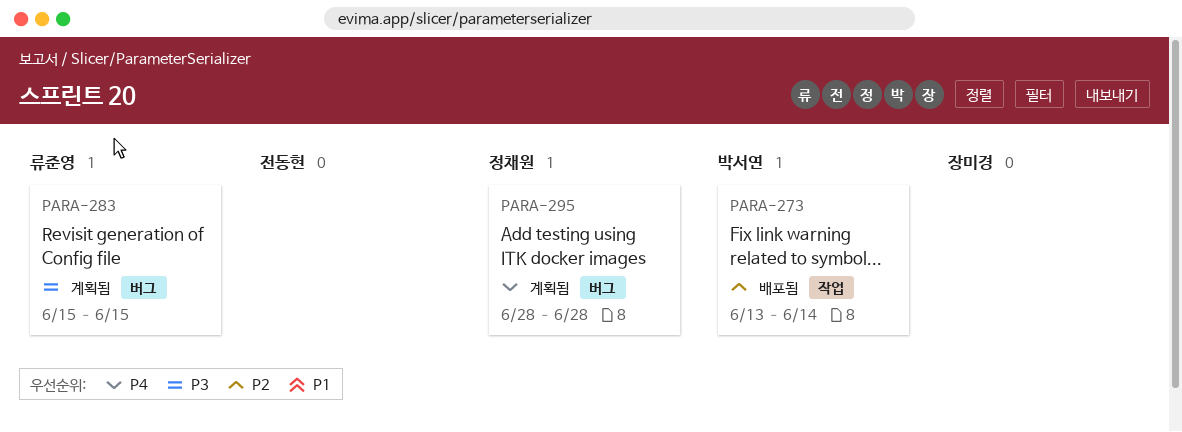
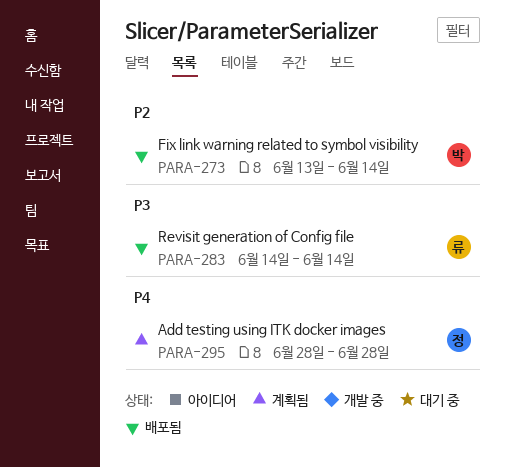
PARA-283, status: 계획됨 -> 배포됨
PARA-283, start: Jun 15 -> Jun 14
PARA-283, due: Jun 15 -> Jun 14

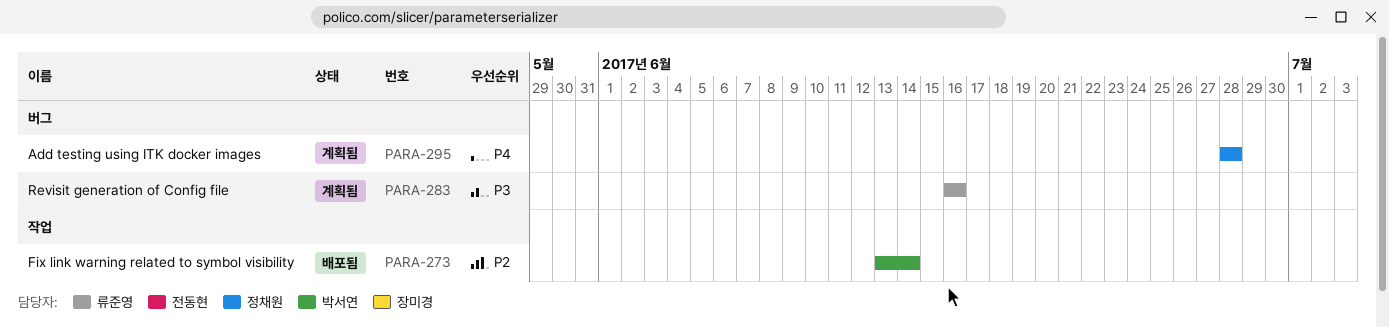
PARA-283, status: 배포됨 -> 계획됨
PARA-283, start: Jun 14 -> Jun 16
PARA-283, due: Jun 14 -> Jun 16

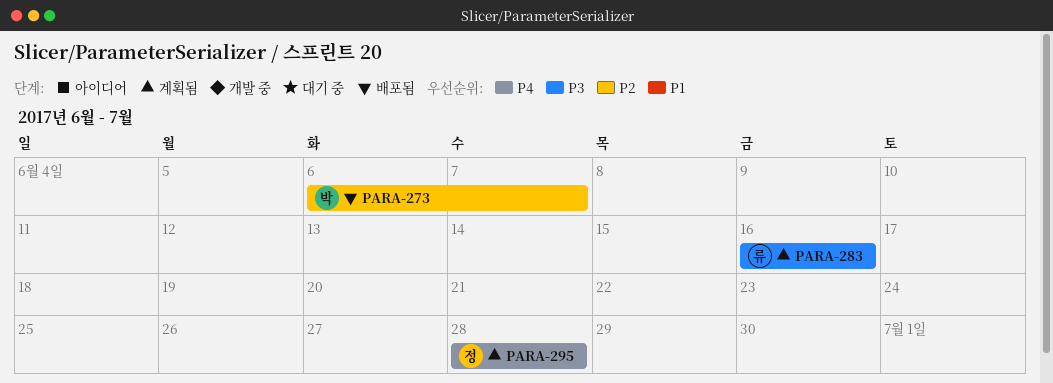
PARA-273, start: Jun 13 -> Jun 6
PARA-273, due: Jun 14 -> Jun 7

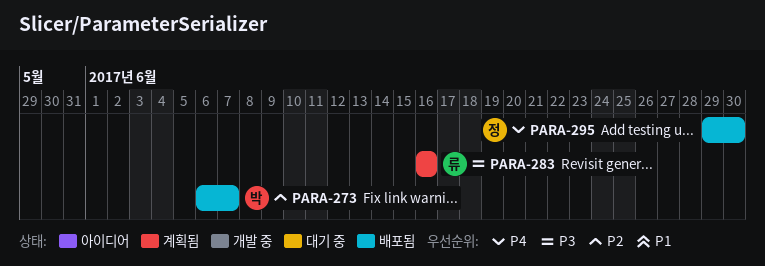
PARA-295, status: 계획됨 -> 배포됨
PARA-295, start: Jun 28 -> Jun 29
PARA-295, due: Jun 28 -> Jun 30

